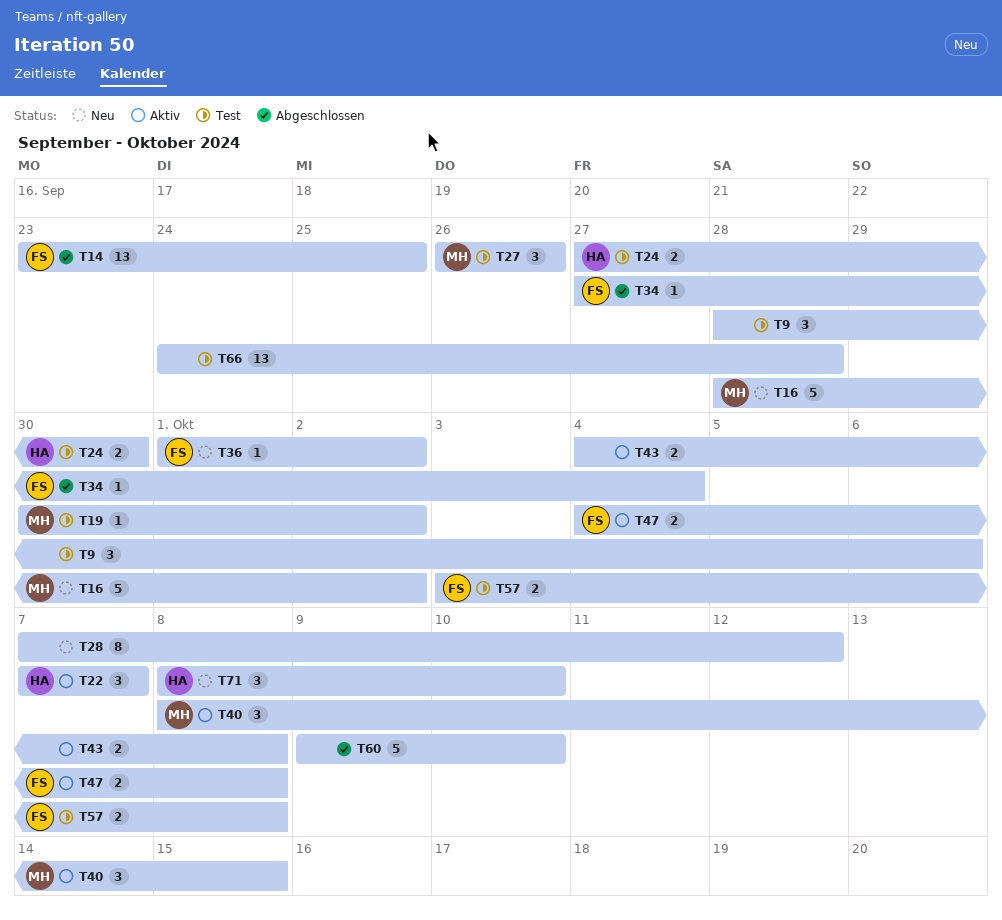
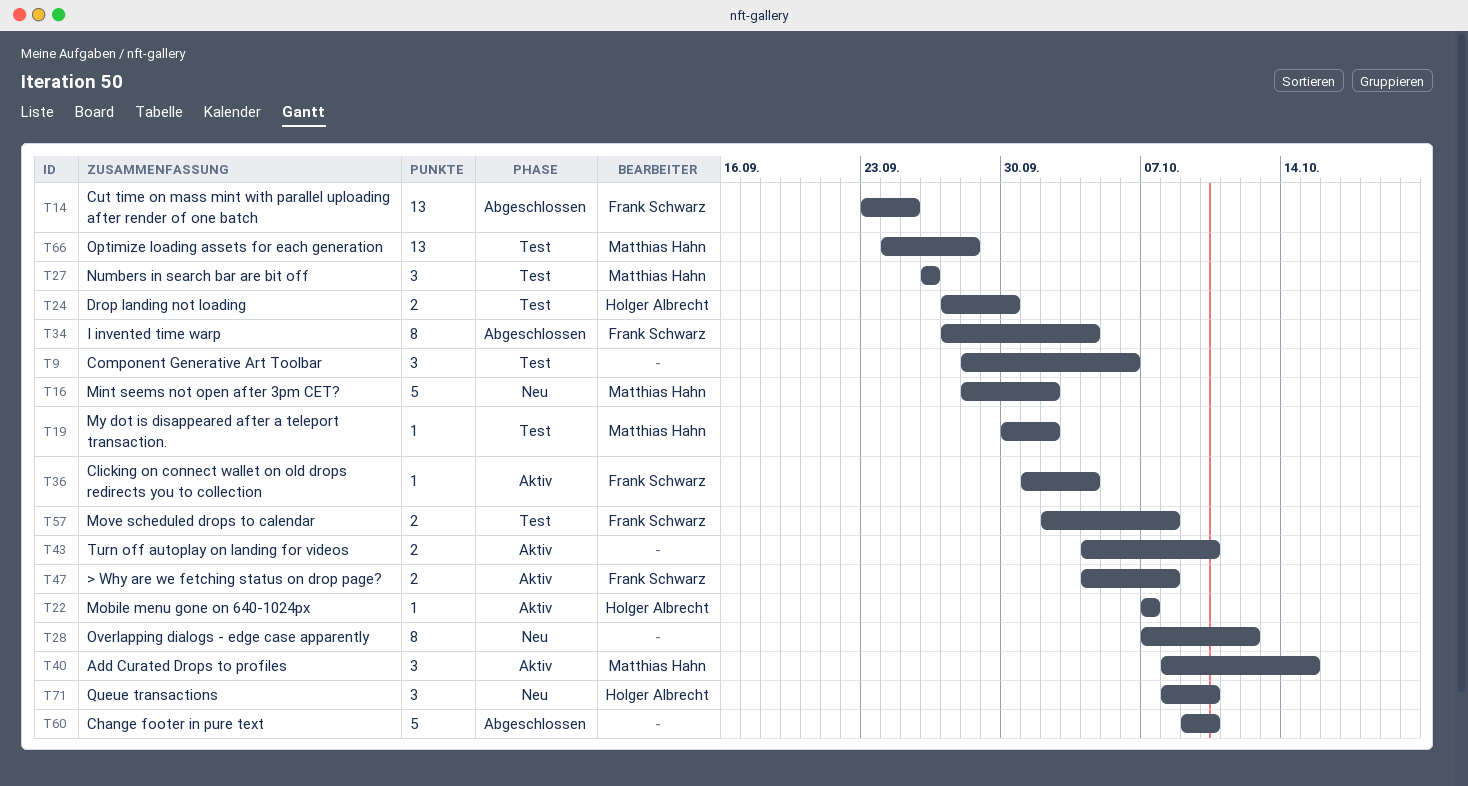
T22, estimate: 3 -> 1
T34, estimate: 1 -> 8
T36, status: Neu -> Aktiv
T36, due: Oct 2 -> Oct 4
T43, due: Oct 8 -> Oct 10
T57, start: Oct 3 -> Oct 2
T66, owner: none -> Matthias Hahn

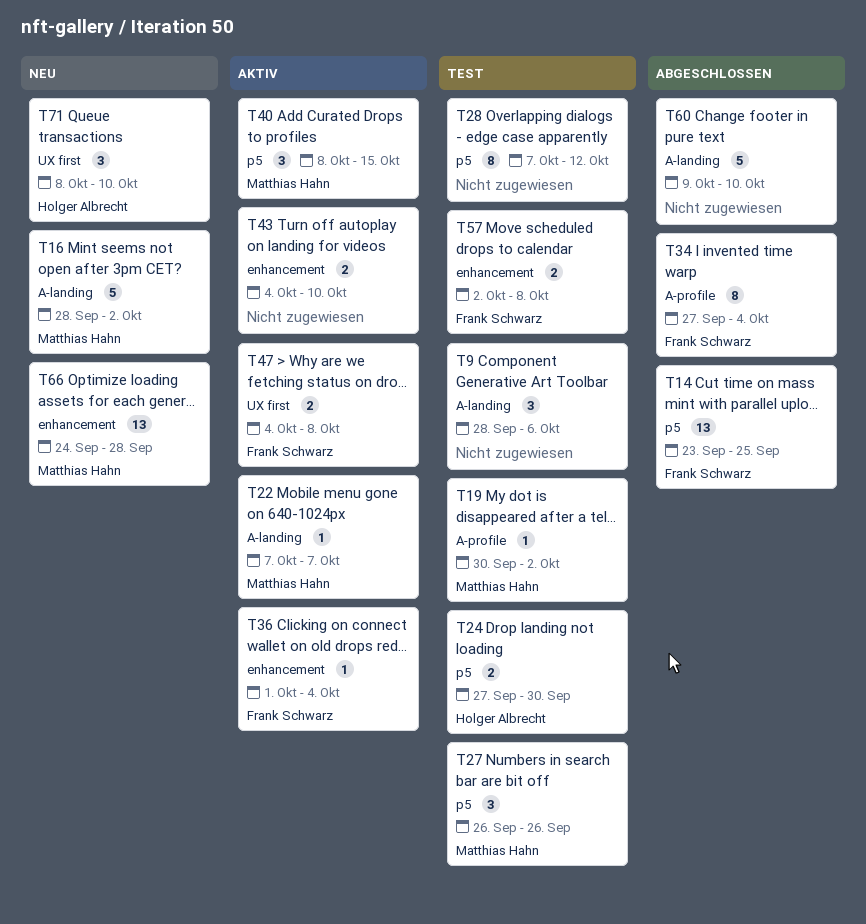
T22, owner: Holger Albrecht -> Matthias Hahn
T28, status: Neu -> Test
T66, status: Test -> Neu

